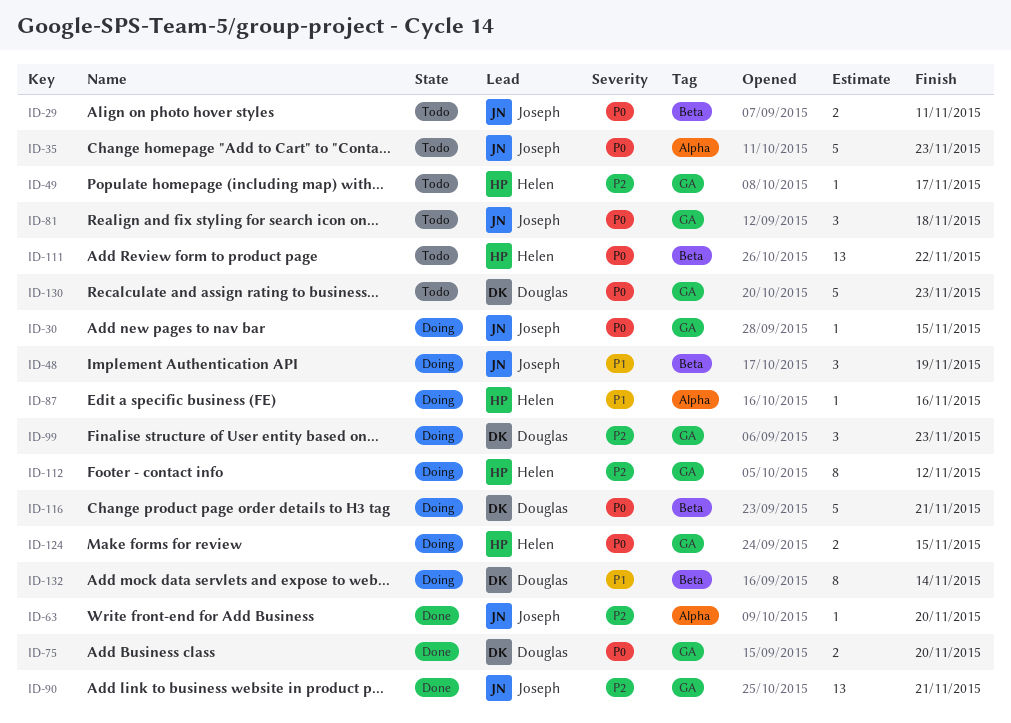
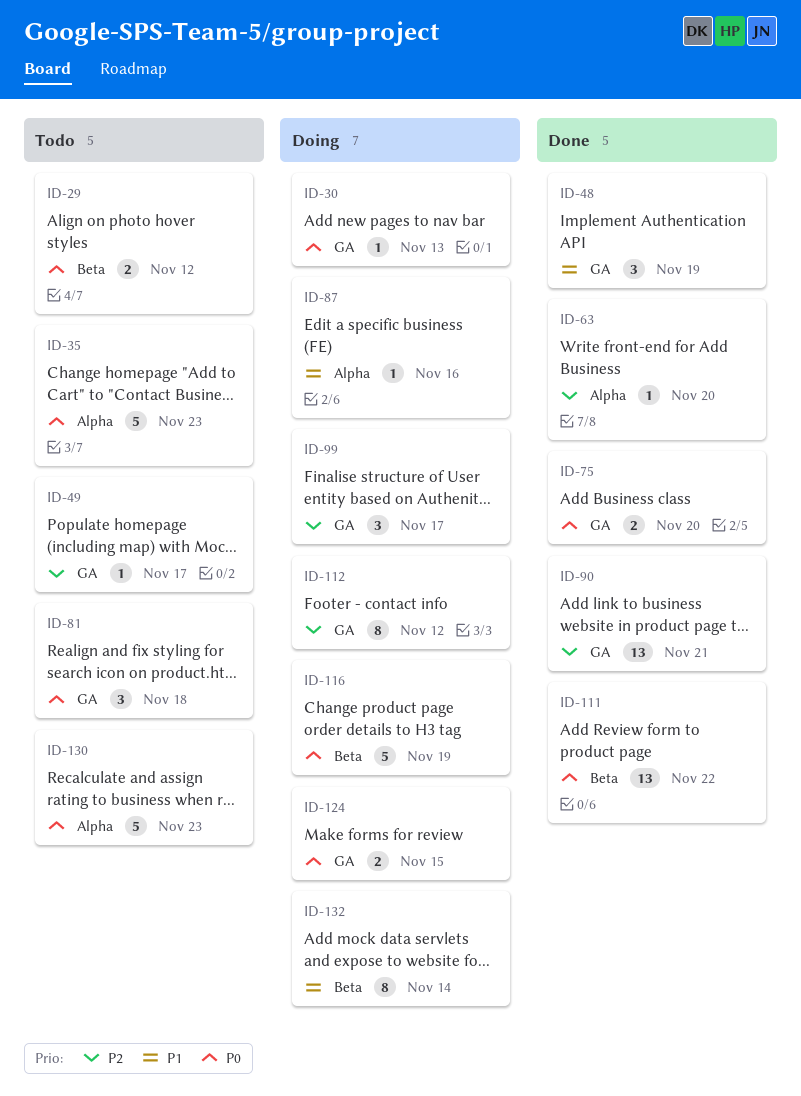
ID-29, due: Nov 11 -> Nov 12
ID-30, due: Nov 15 -> Nov 13
ID-48, status: Doing -> Done
ID-48, label: Beta -> GA
ID-99, due: Nov 23 -> Nov 17
ID-111, status: Todo -> Done
ID-116, due: Nov 21 -> Nov 19
ID-130, label: GA -> Alpha

